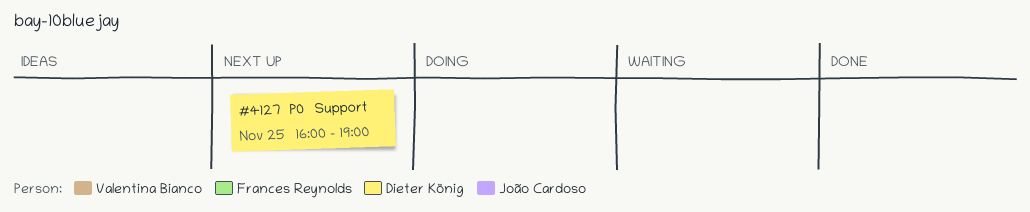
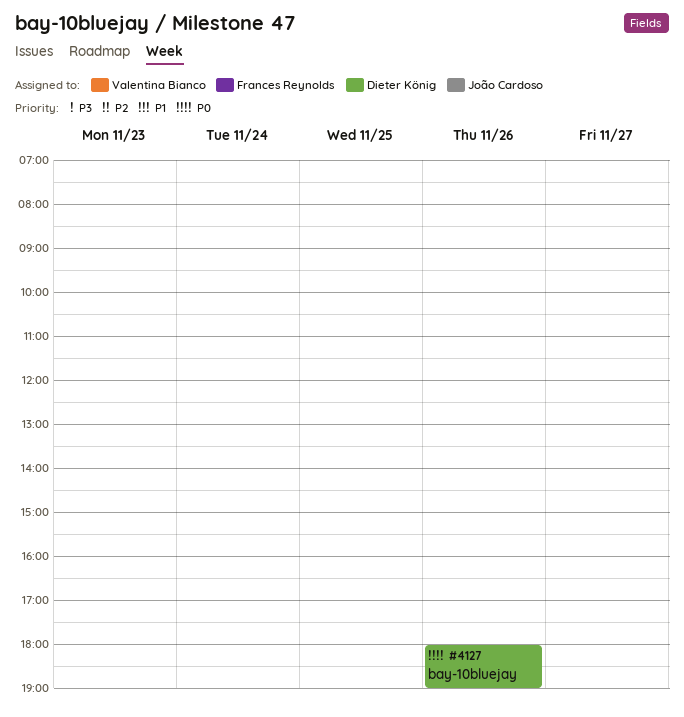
#4127, day: Nov 25 -> Nov 26
#4127, begins: 16:00 -> 18:00

